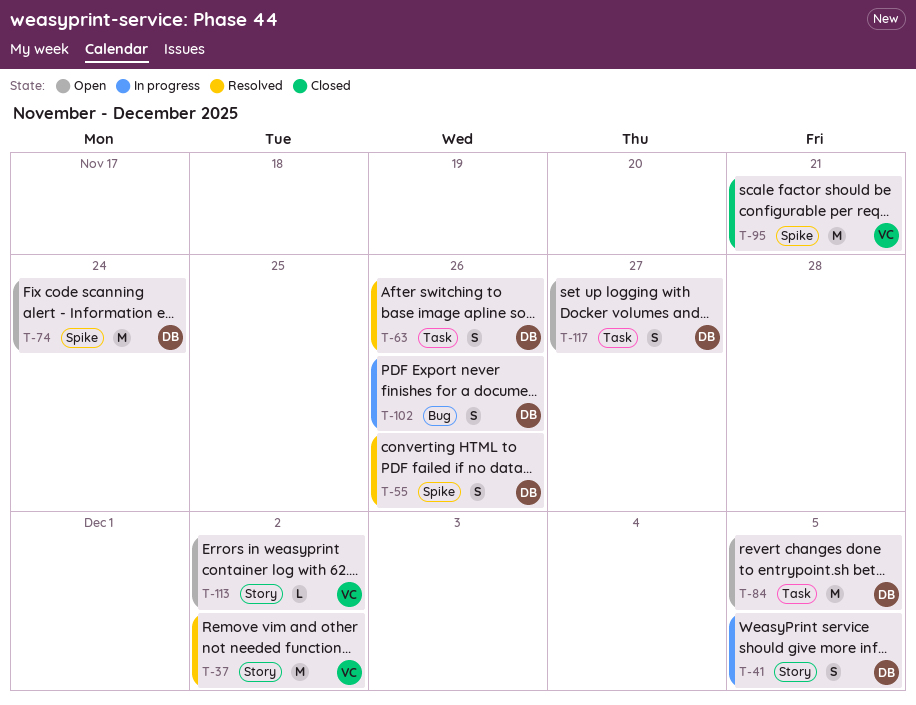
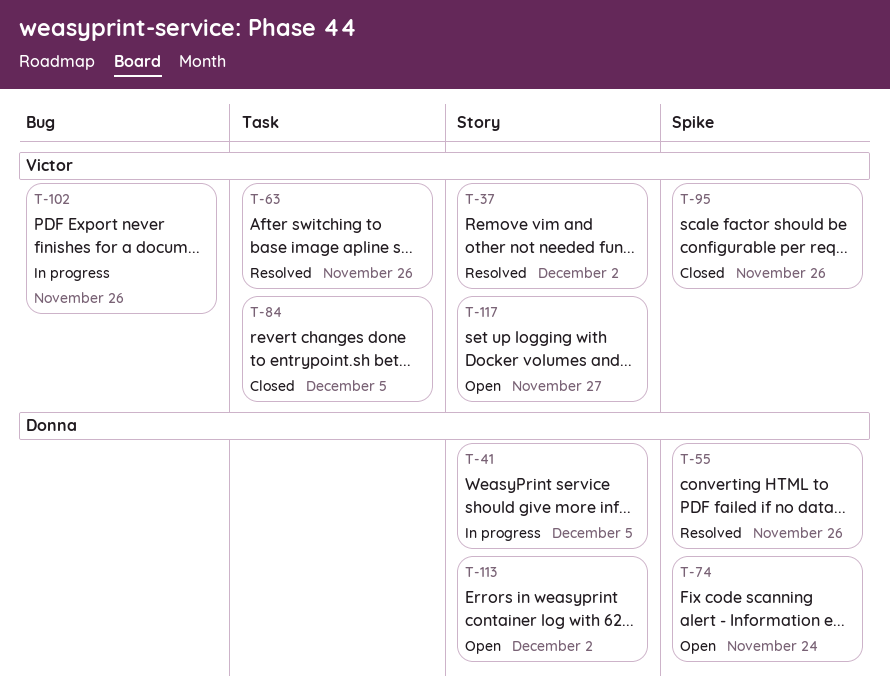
T-63, owner: Donna -> Victor
T-84, status: Open -> Closed
T-84, owner: Donna -> Victor
T-95, due: Nov 21 -> Nov 26
T-102, owner: Donna -> Victor
T-113, owner: Victor -> Donna
T-117, owner: Donna -> Victor
T-117, label: Task -> Story

